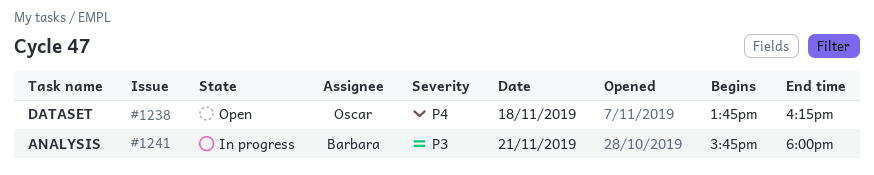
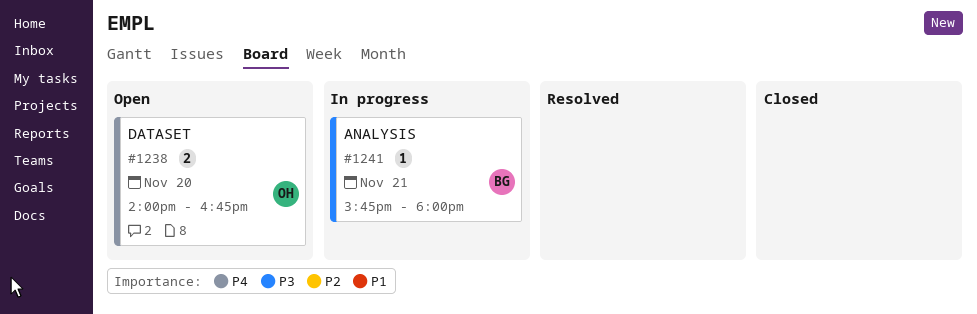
#1238, day: Nov 18 -> Nov 20
#1238, begins: 13:45 -> 14:00
#1238, ends: 16:15 -> 16:45

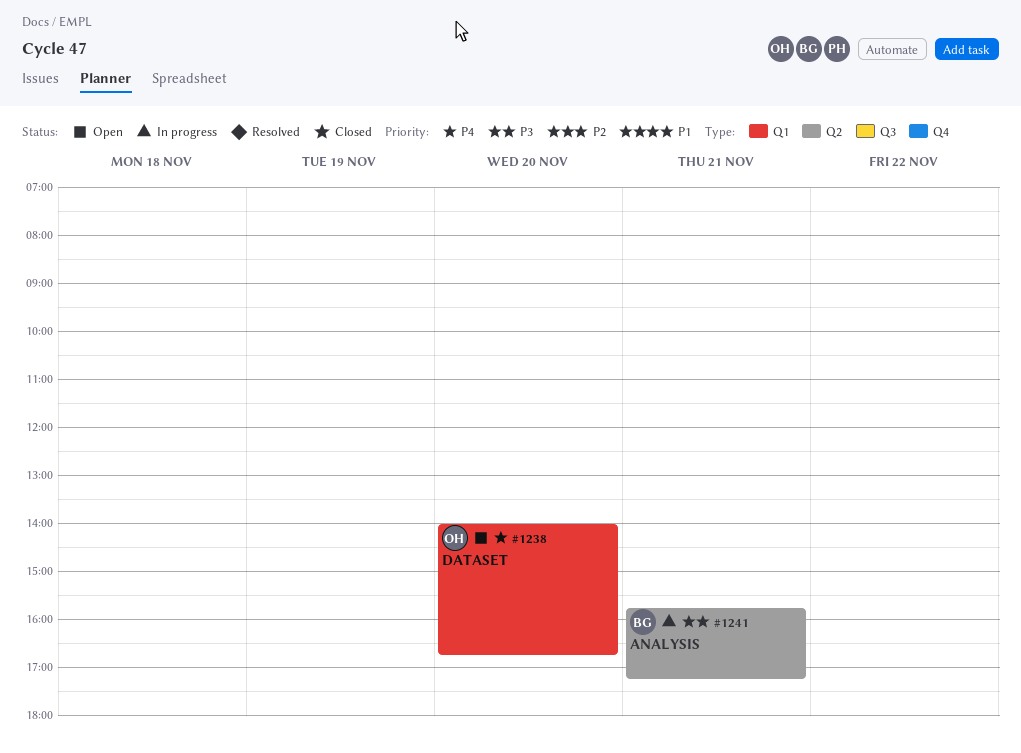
#1241, ends: 18:00 -> 17:15

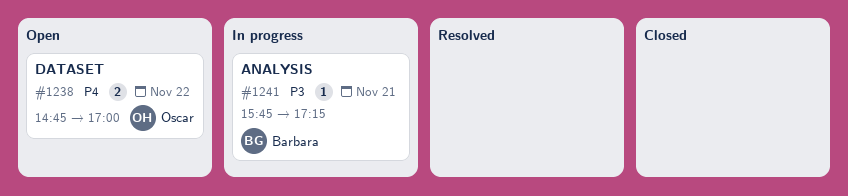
#1238, day: Nov 20 -> Nov 22
#1238, begins: 14:00 -> 14:45
#1238, ends: 16:45 -> 17:00

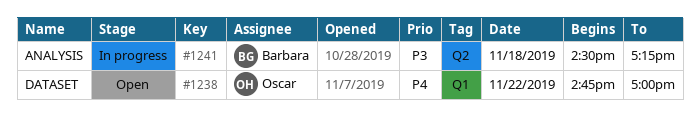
#1241, day: Nov 21 -> Nov 18
#1241, begins: 15:45 -> 14:30

